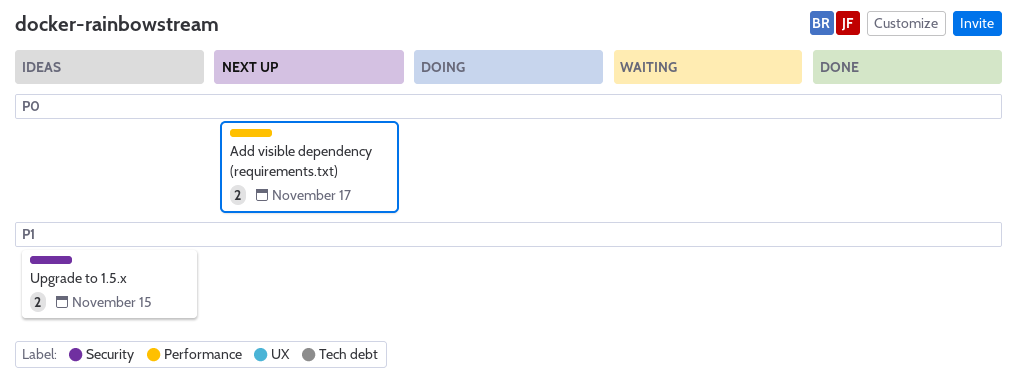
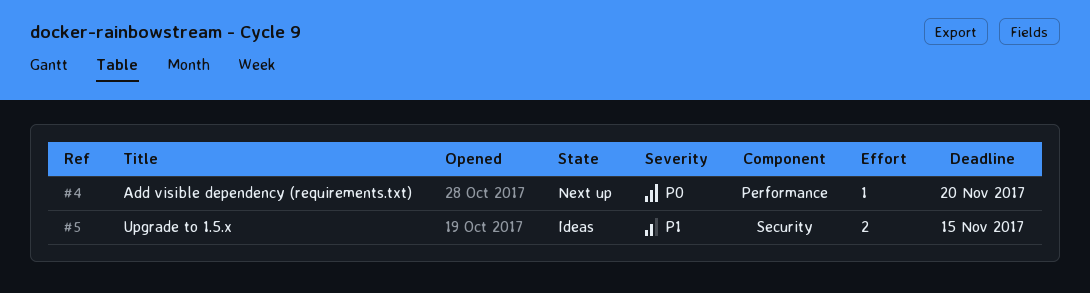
Add visible dependency (requirements.txt), estimate: 2 -> 1
Add visible dependency (requirements.txt), due: Nov 17 -> Nov 20

